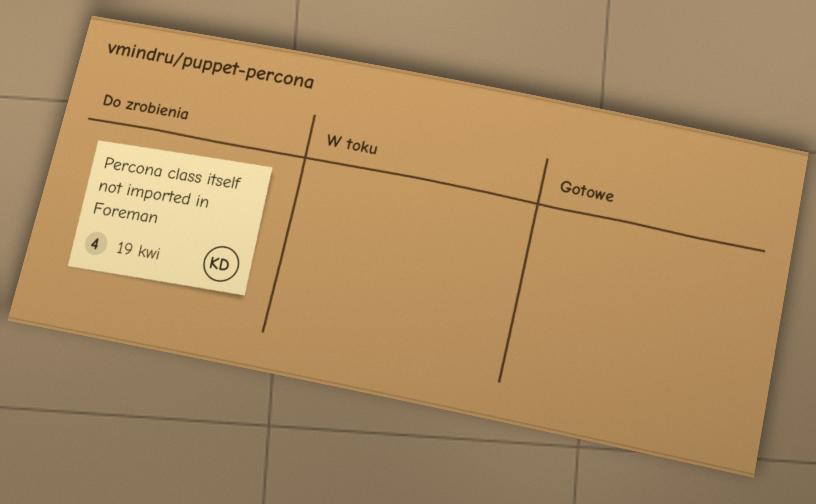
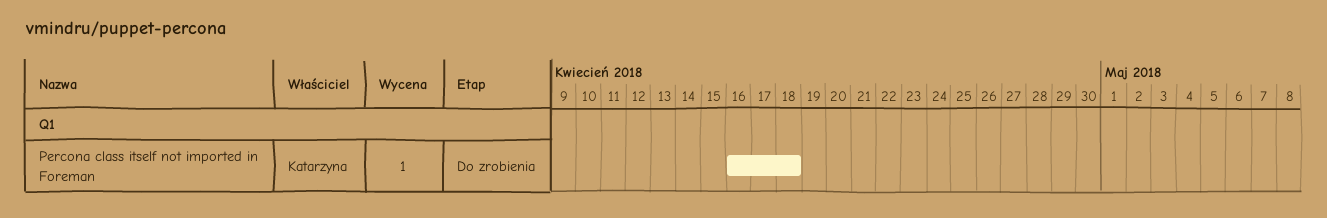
Percona class itself not imported in Foreman, estimate: 4 -> 1
Percona class itself not imported in Foreman, due: Apr 19 -> Apr 18

